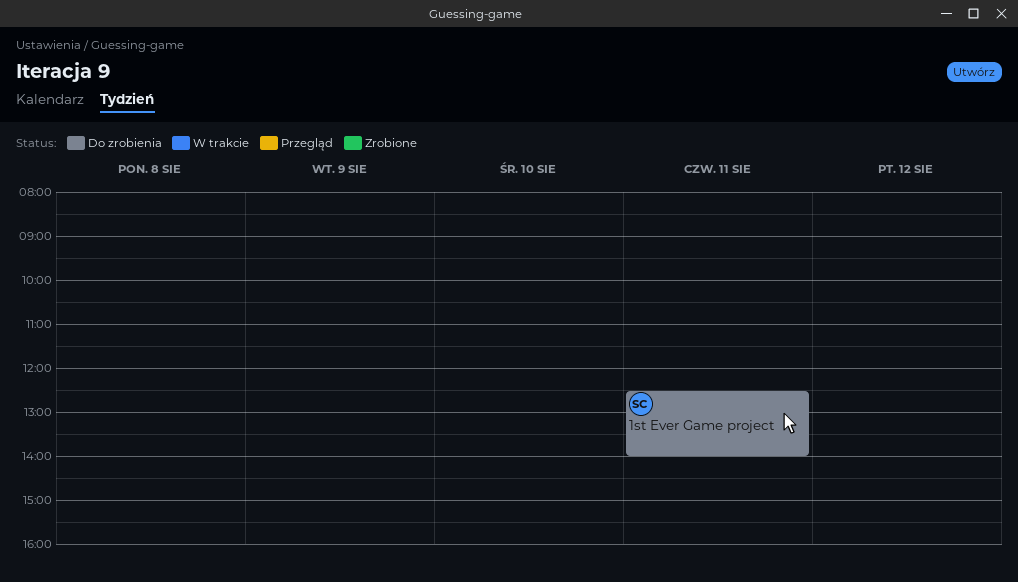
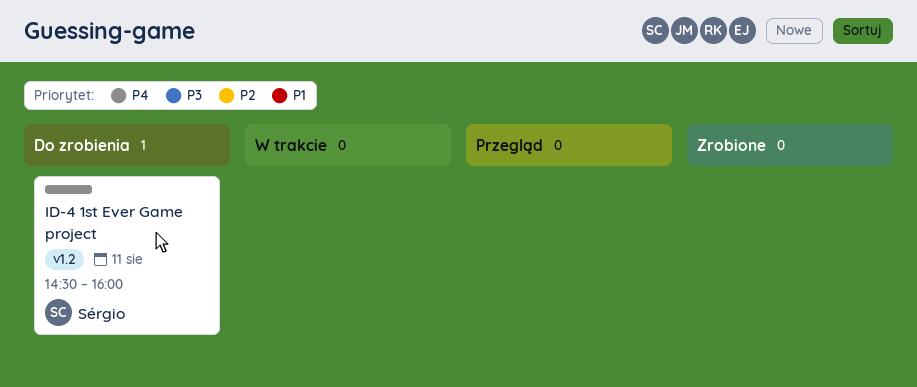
1st Ever Game project, begins: 12:30 -> 14:30
1st Ever Game project, ends: 14:00 -> 16:00

